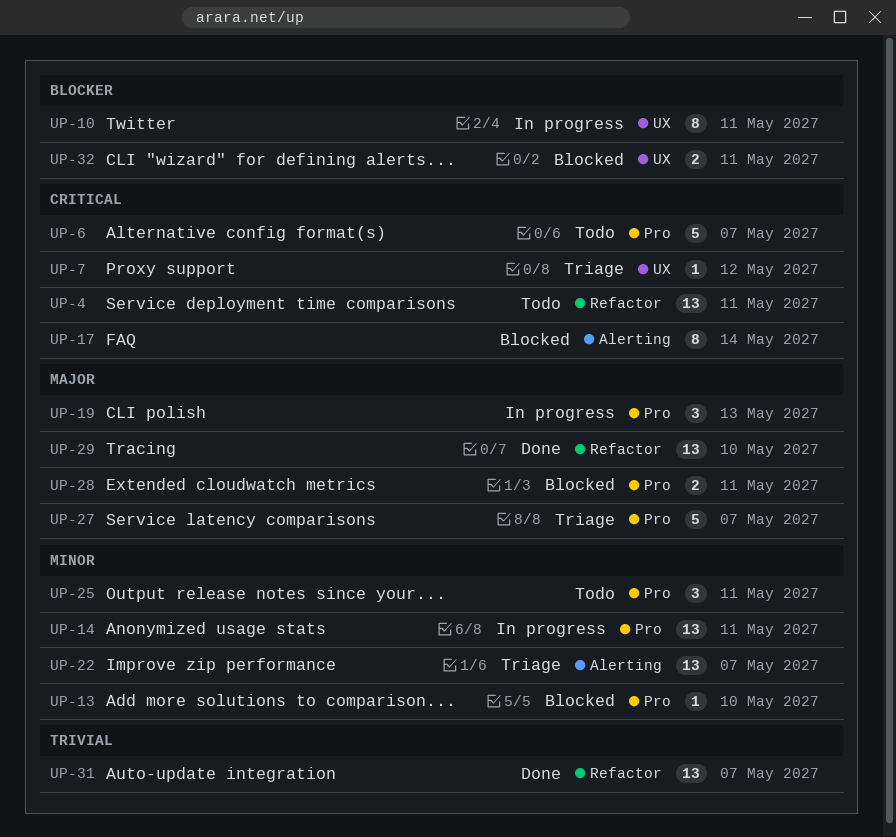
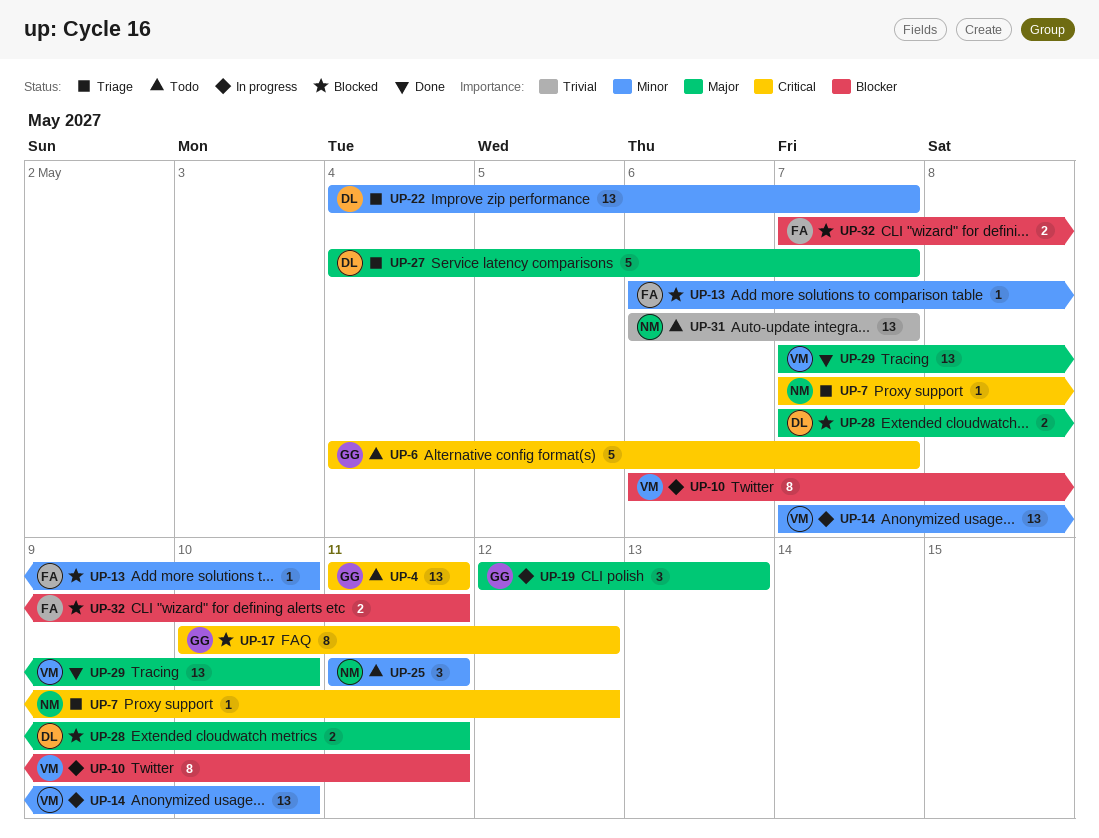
UP-14, due: May 11 -> May 10
UP-17, due: May 14 -> May 12
UP-31, status: Done -> Todo

